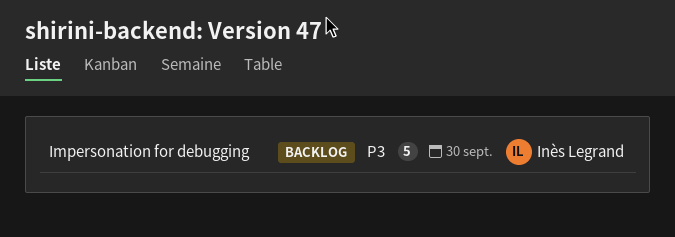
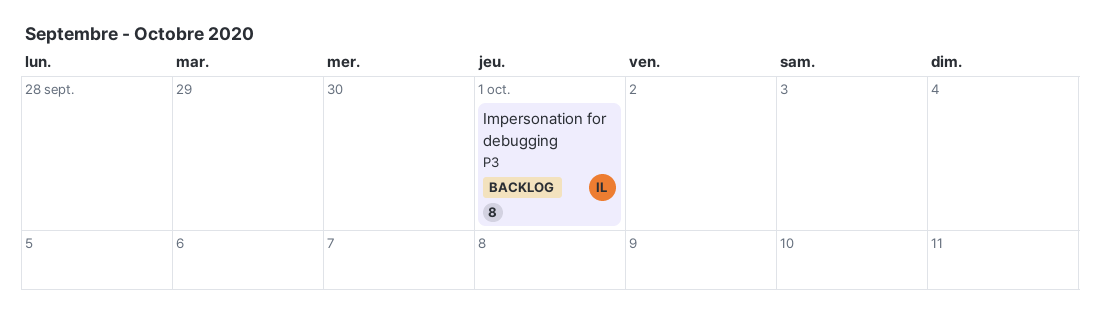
Impersonation for debugging, estimate: 5 -> 8
Impersonation for debugging, due: Sep 30 -> Oct 1

